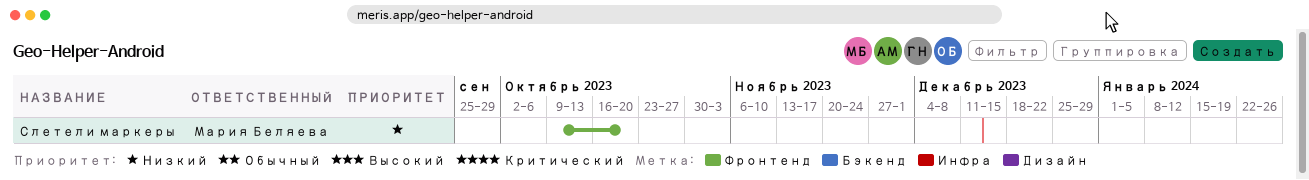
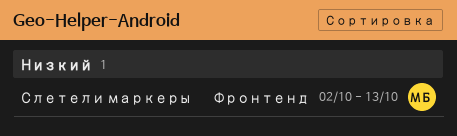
Слетели маркеры, start: Oct 9 -> Oct 2
Слетели маркеры, due: Oct 20 -> Oct 13

